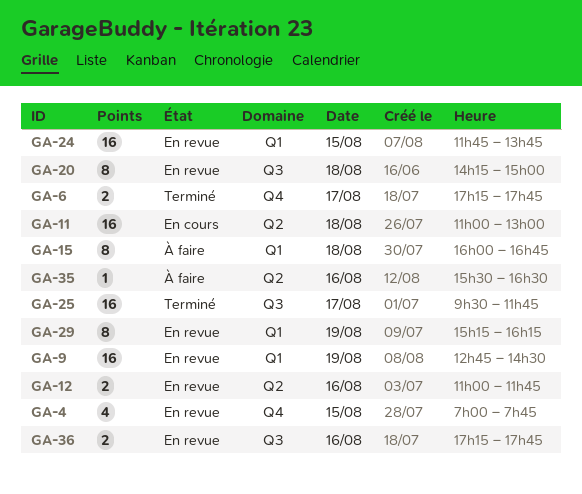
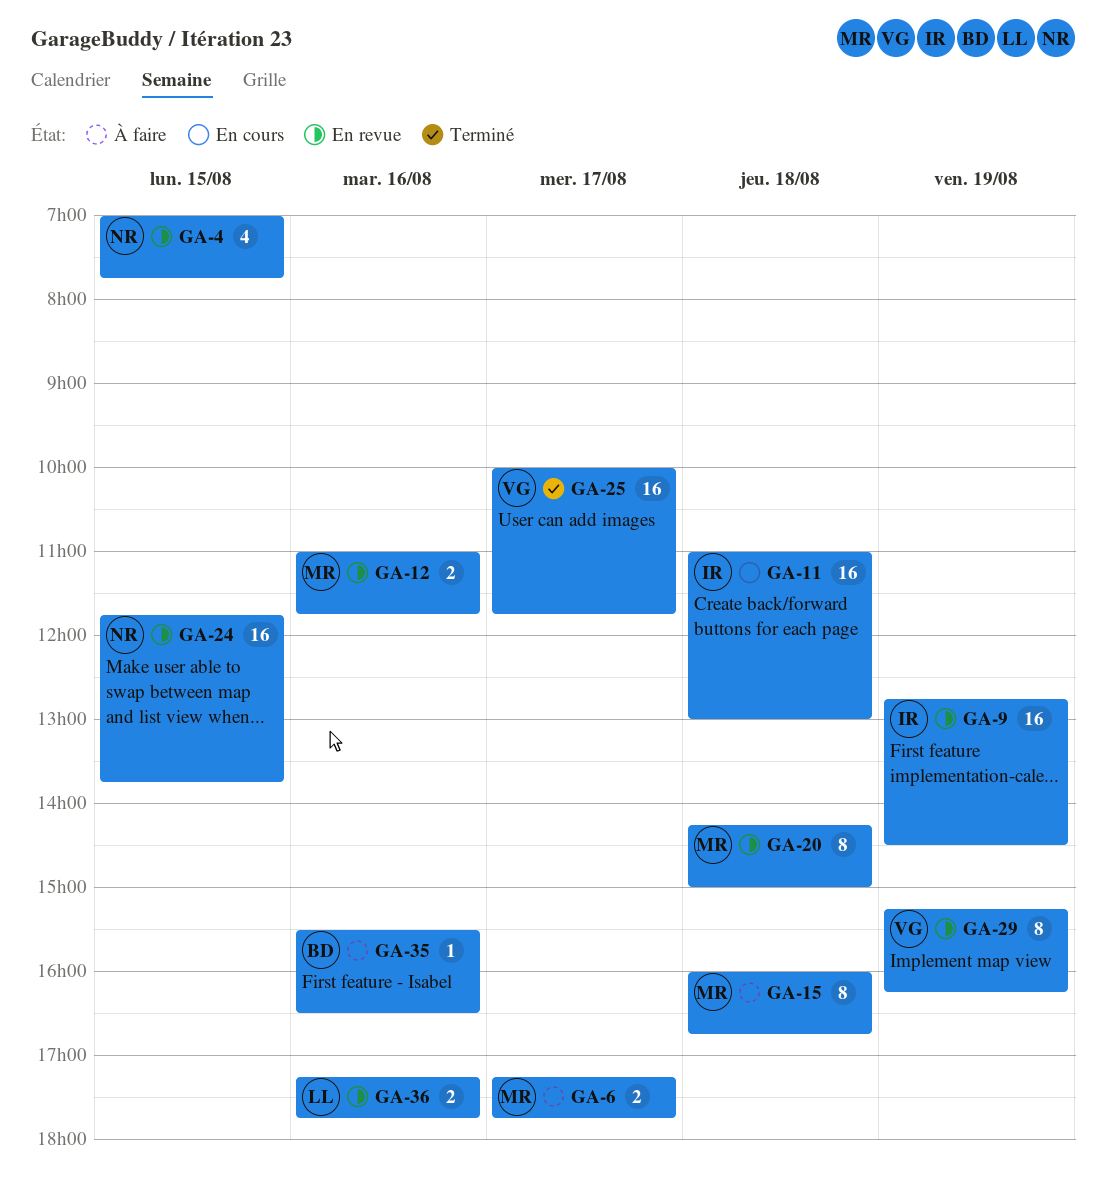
GA-6, status: Terminé -> À faire
GA-25, begins: 09:30 -> 10:00

